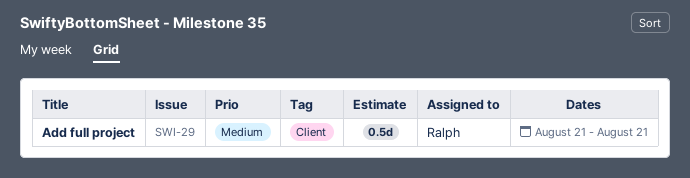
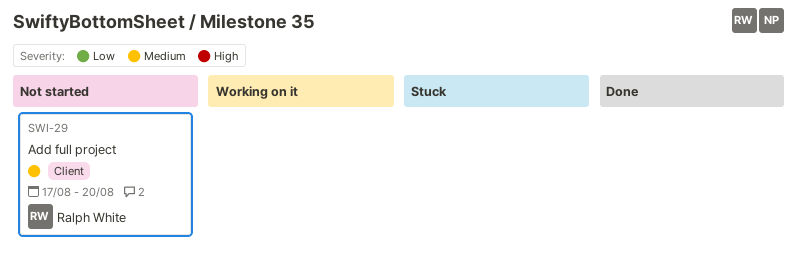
SWI-29, start: Aug 21 -> Aug 17
SWI-29, due: Aug 21 -> Aug 20

